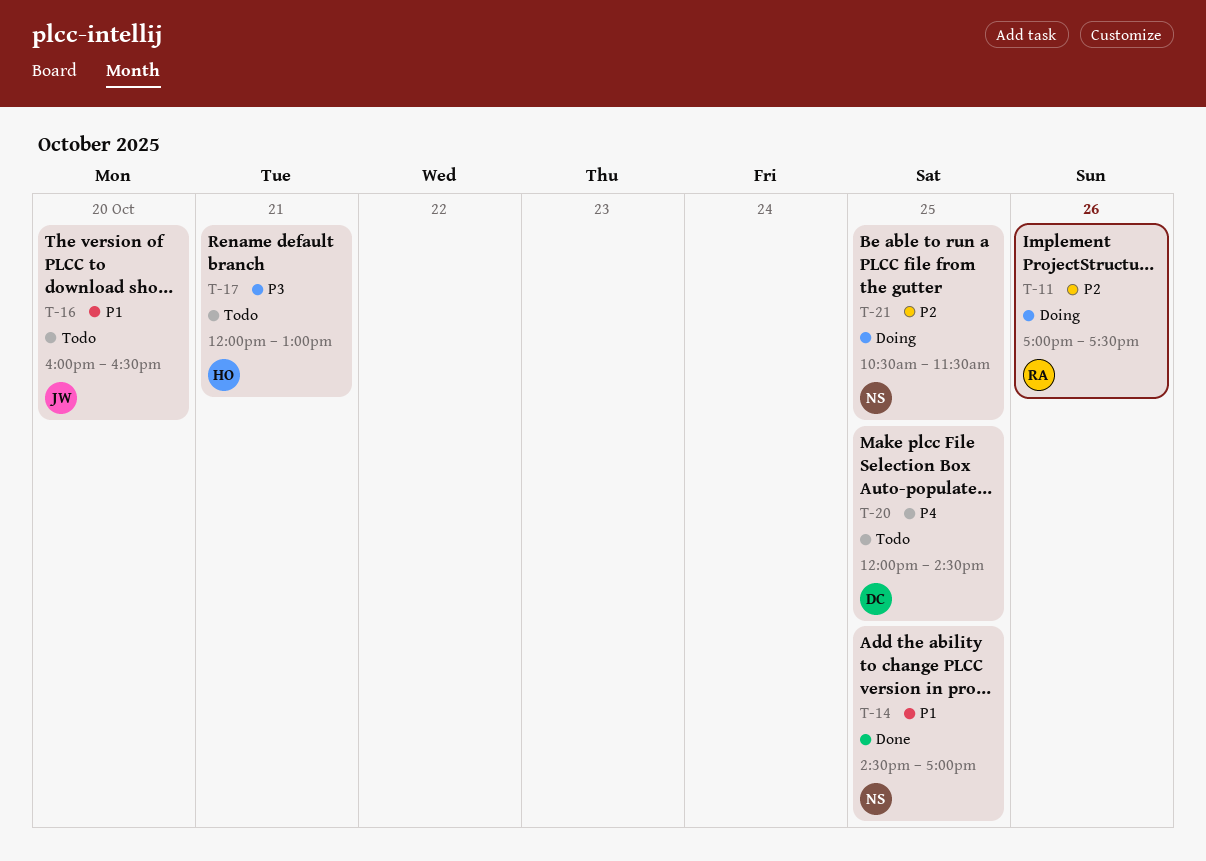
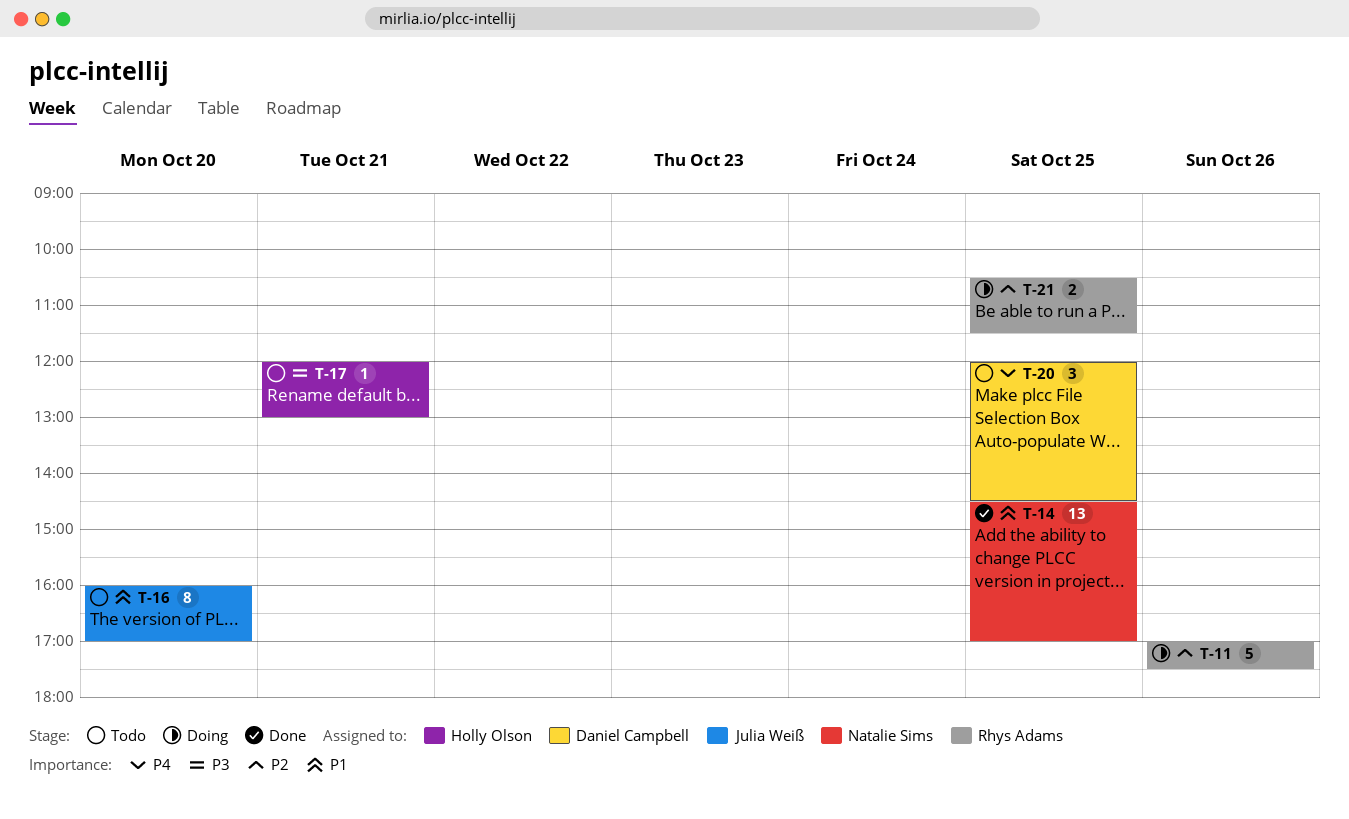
T-16, ends: 16:30 -> 17:00
T-21, owner: Natalie Sims -> Rhys Adams

